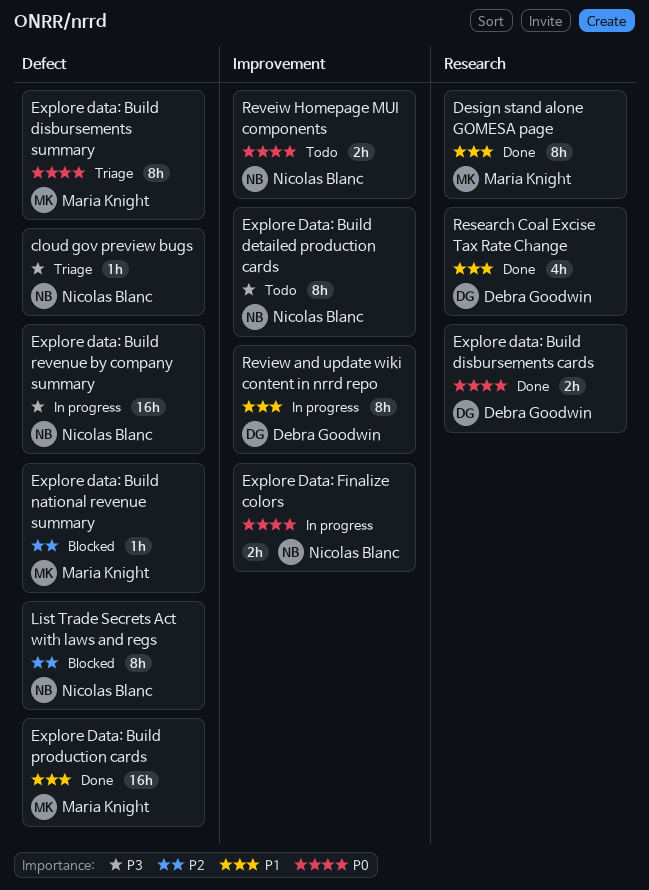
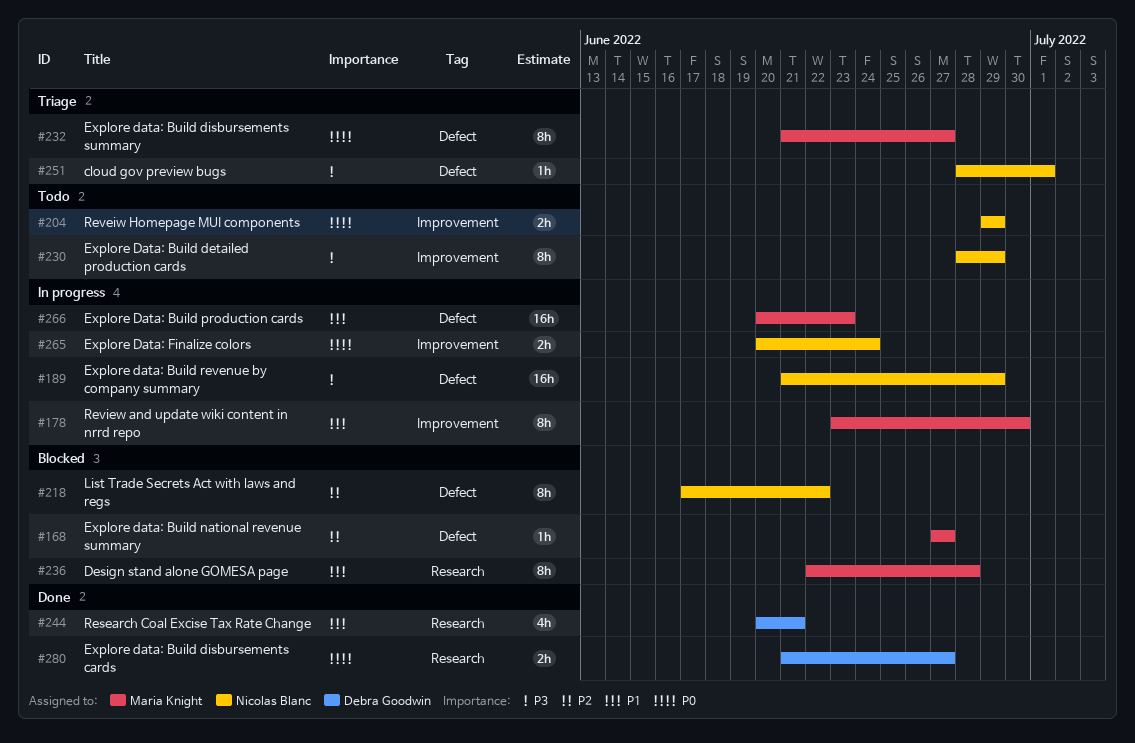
Design stand alone GOMESA page, status: Done -> Blocked
Explore Data: Build production cards, status: Done -> In progress
Review and update wiki content in nrrd repo, owner: Debra Goodwin -> Maria Knight

